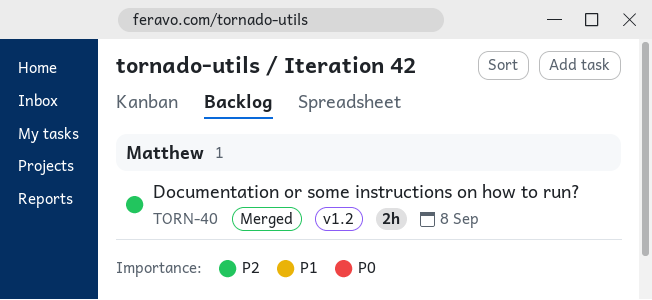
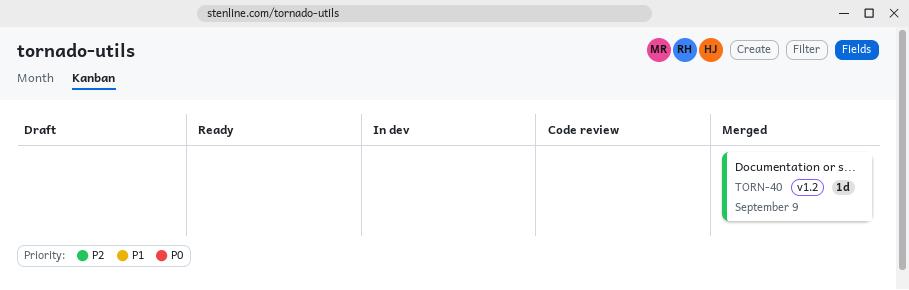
TORN-40, estimate: 2h -> 1d
TORN-40, due: Sep 8 -> Sep 9

